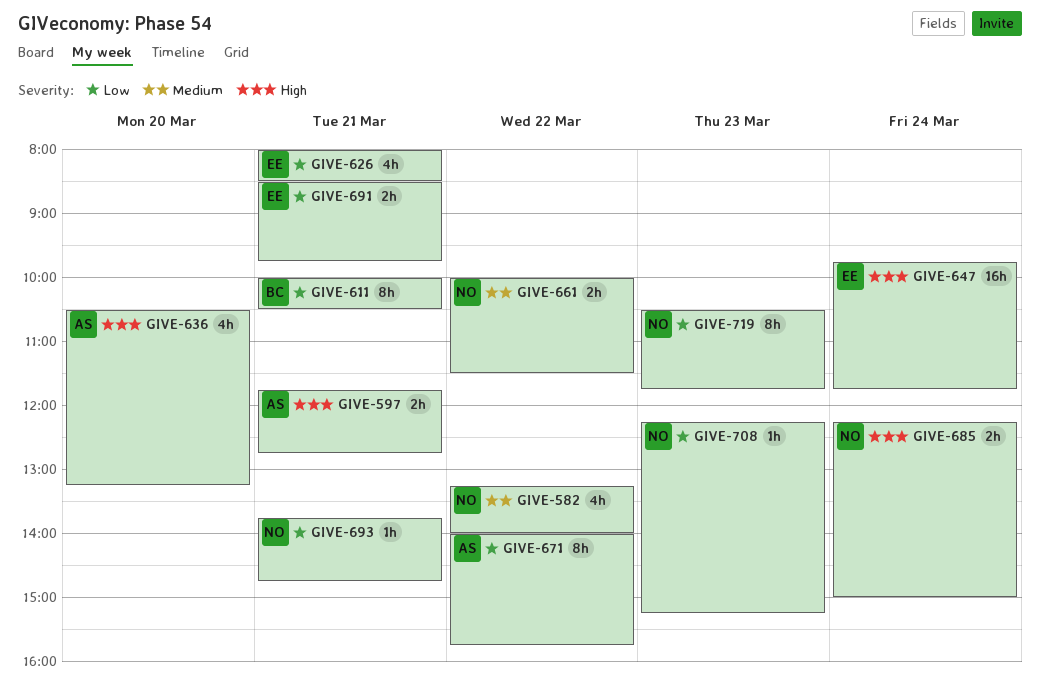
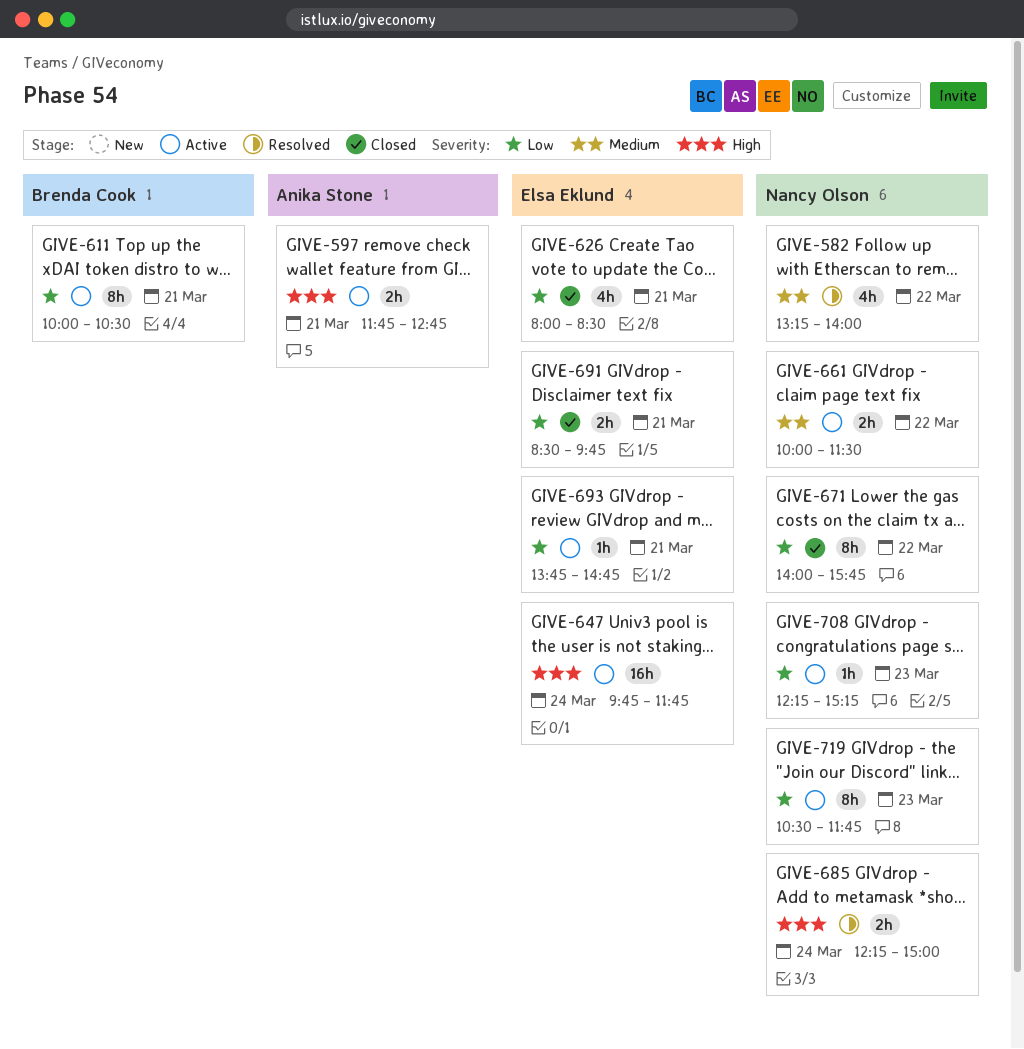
GIVE-636: present -> none
GIVE-671, owner: Anika Stone -> Nancy Olson
GIVE-693, owner: Nancy Olson -> Elsa Eklund

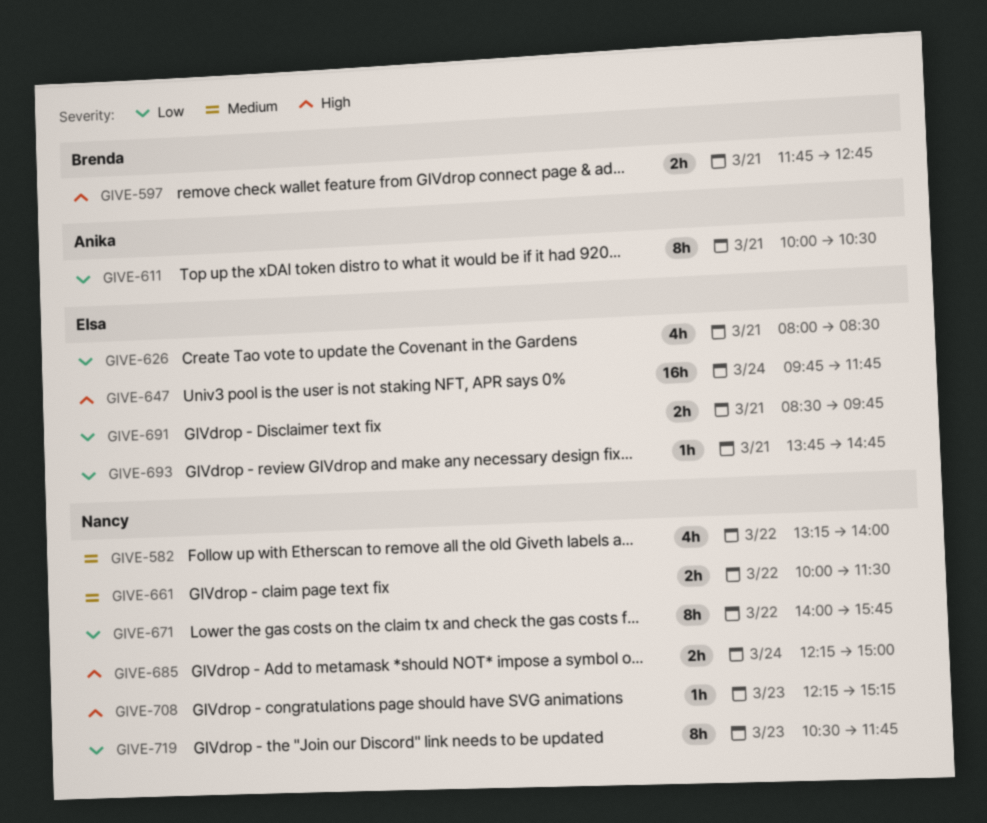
GIVE-597, owner: Anika Stone -> Brenda Cook
GIVE-611, owner: Brenda Cook -> Anika Stone
GIVE-708, priority: Low -> High

